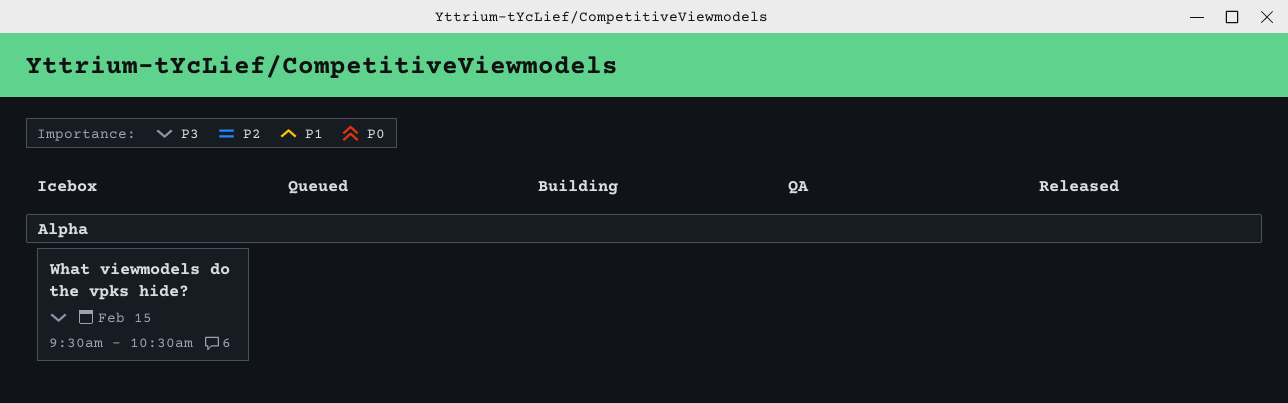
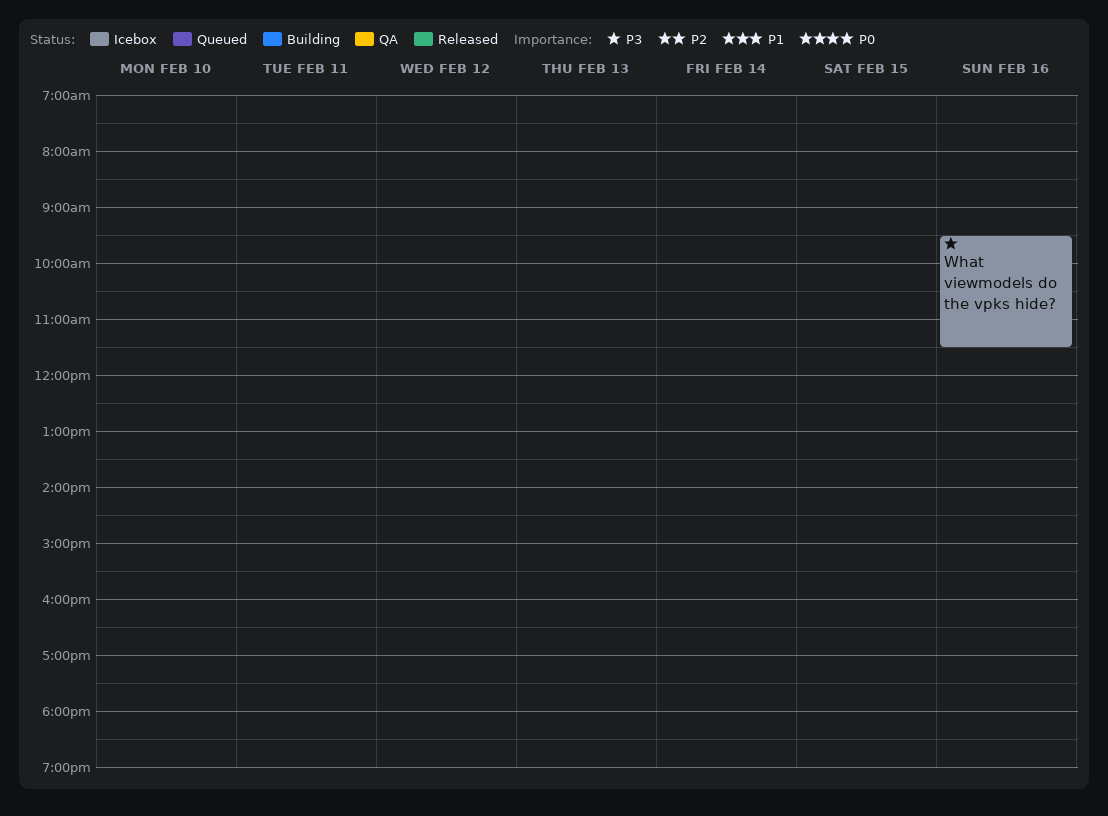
What viewmodels do the vpks hide?, day: Feb 15 -> Feb 16
What viewmodels do the vpks hide?, ends: 10:30 -> 11:30

